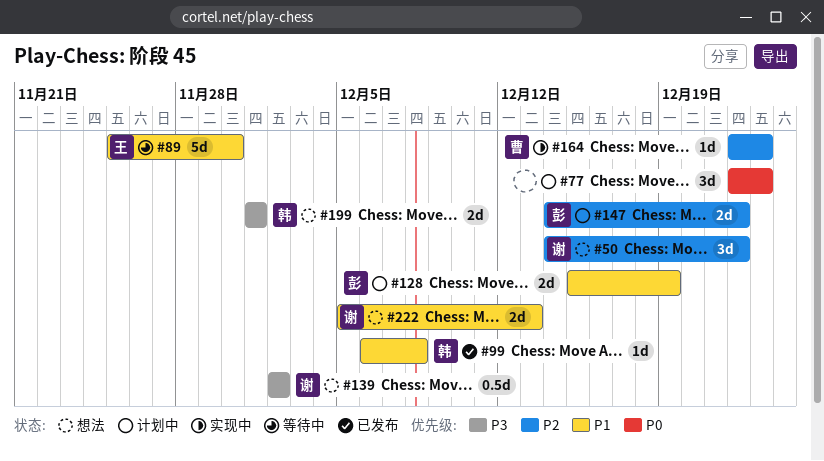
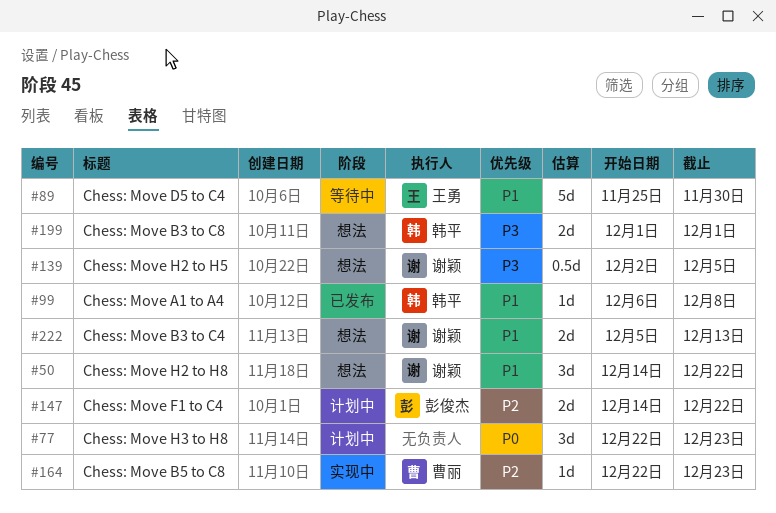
#50, priority: P2 -> P1
#128: present -> none
#139, due: Dec 2 -> Dec 5

